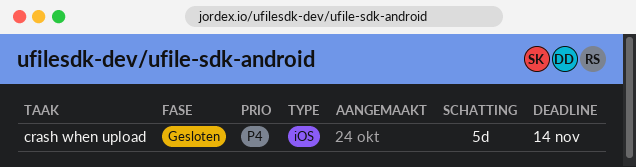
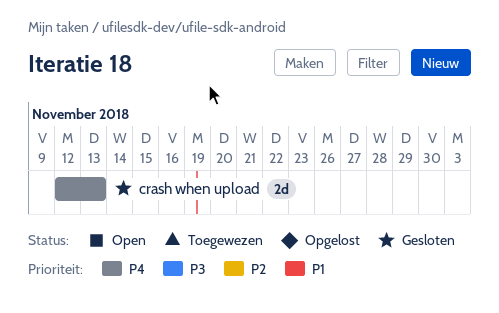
crash when upload, estimate: 5d -> 2d
crash when upload, due: Nov 14 -> Nov 13

